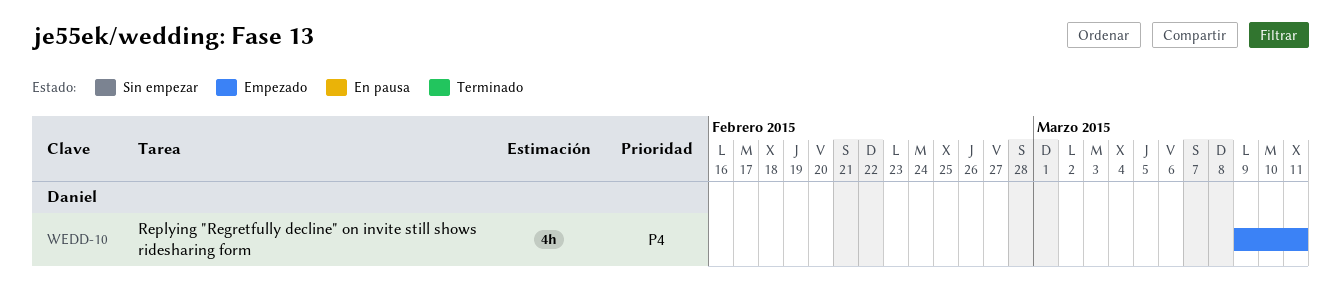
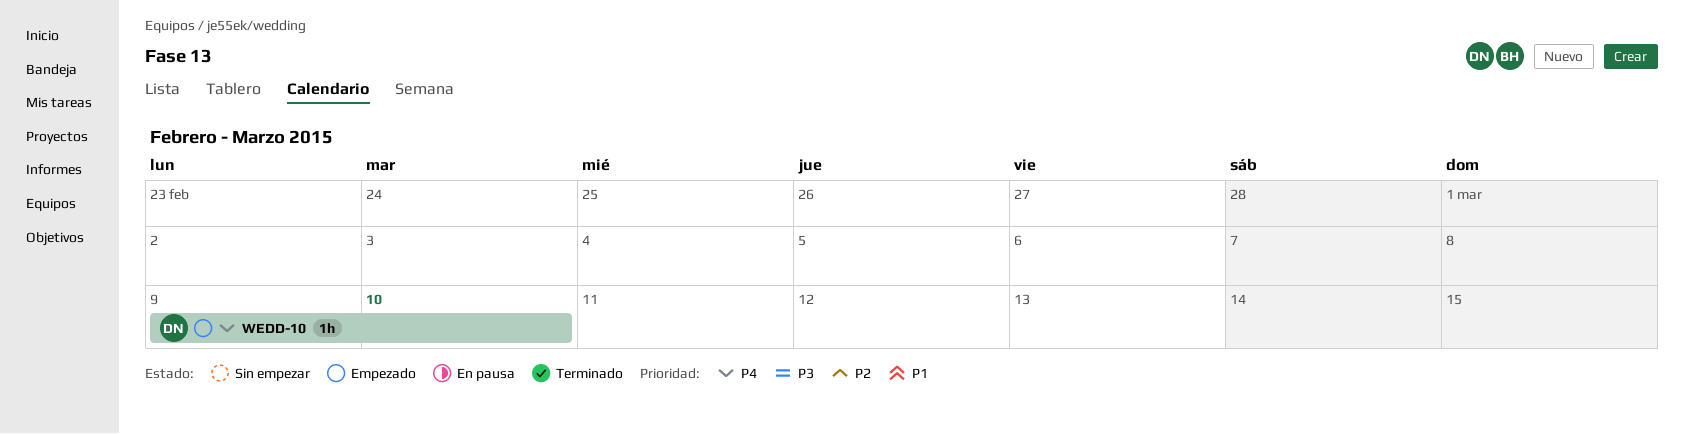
WEDD-10, estimate: 4h -> 1h
WEDD-10, due: Mar 11 -> Mar 10

